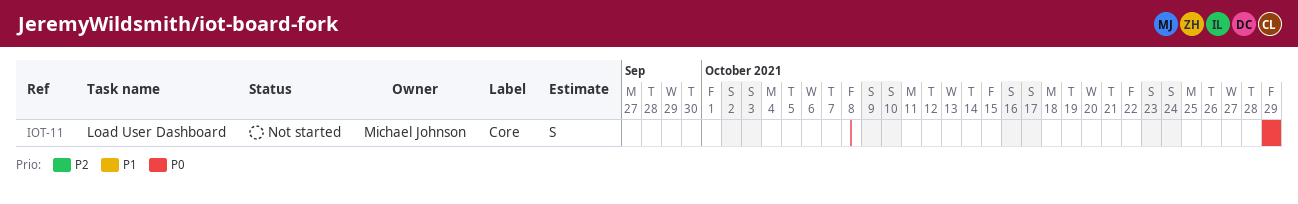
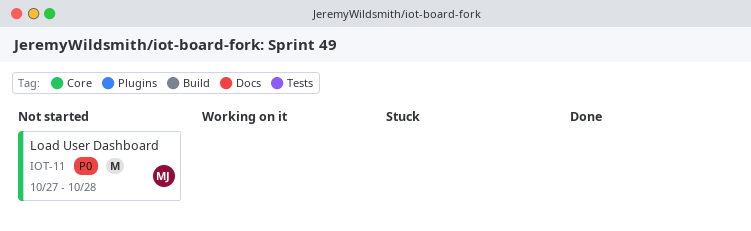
IOT-11, estimate: S -> M
IOT-11, start: Oct 29 -> Oct 27
IOT-11, due: Oct 29 -> Oct 28

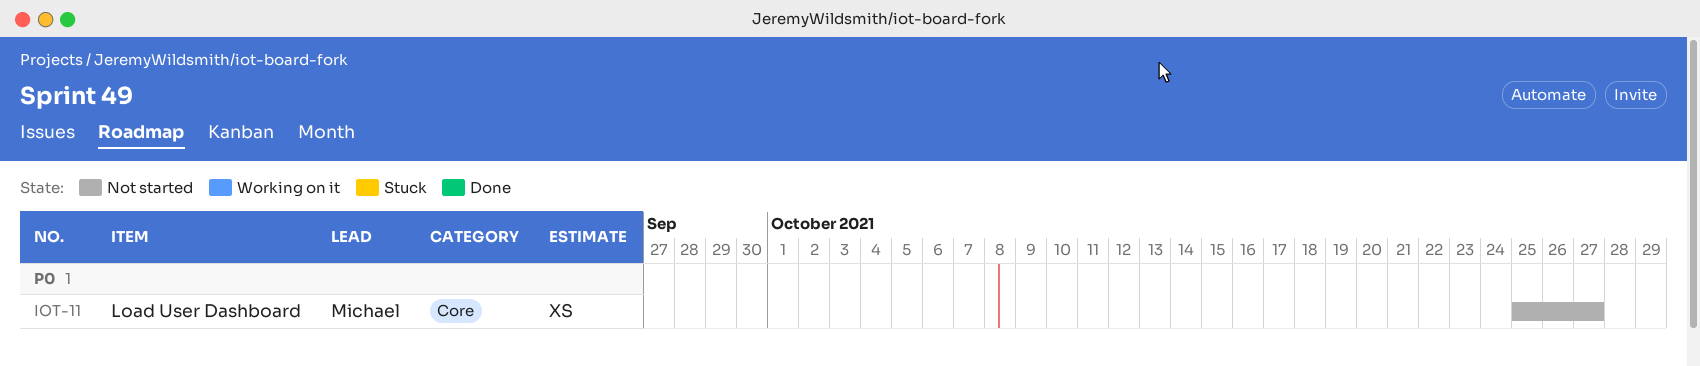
IOT-11, estimate: M -> XS
IOT-11, start: Oct 27 -> Oct 25
IOT-11, due: Oct 28 -> Oct 27

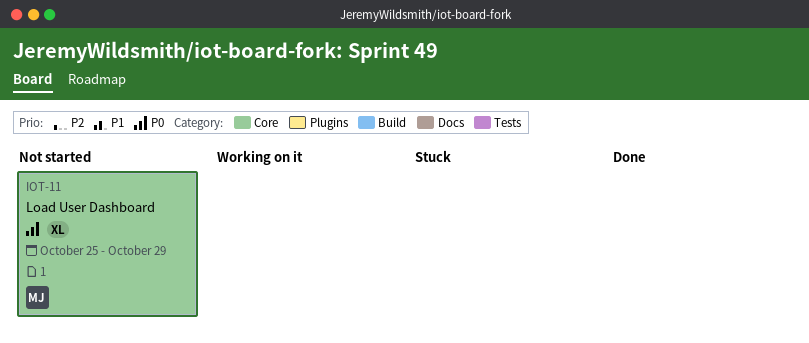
IOT-11, estimate: XS -> XL
IOT-11, due: Oct 27 -> Oct 29

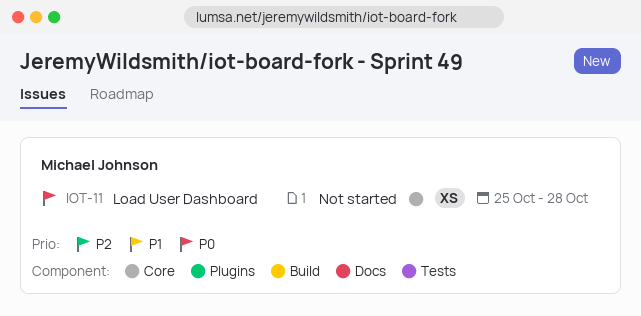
IOT-11, estimate: XL -> XS
IOT-11, due: Oct 29 -> Oct 28

